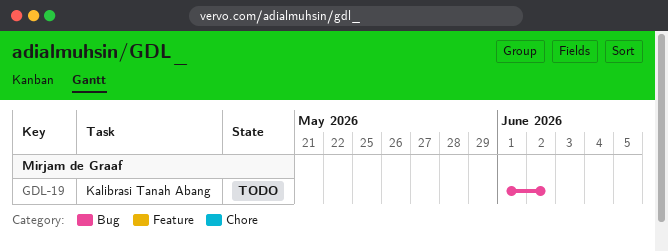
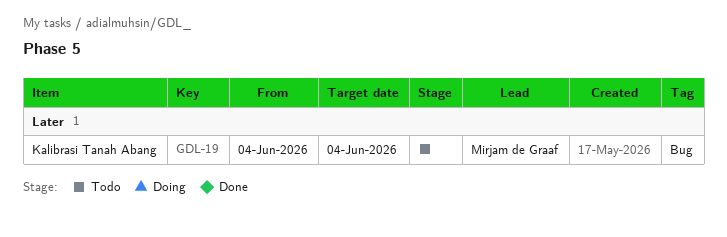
GDL-19, start: Jun 1 -> Jun 4
GDL-19, due: Jun 2 -> Jun 4

